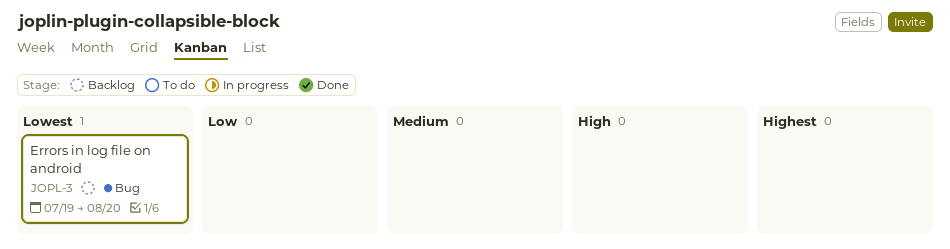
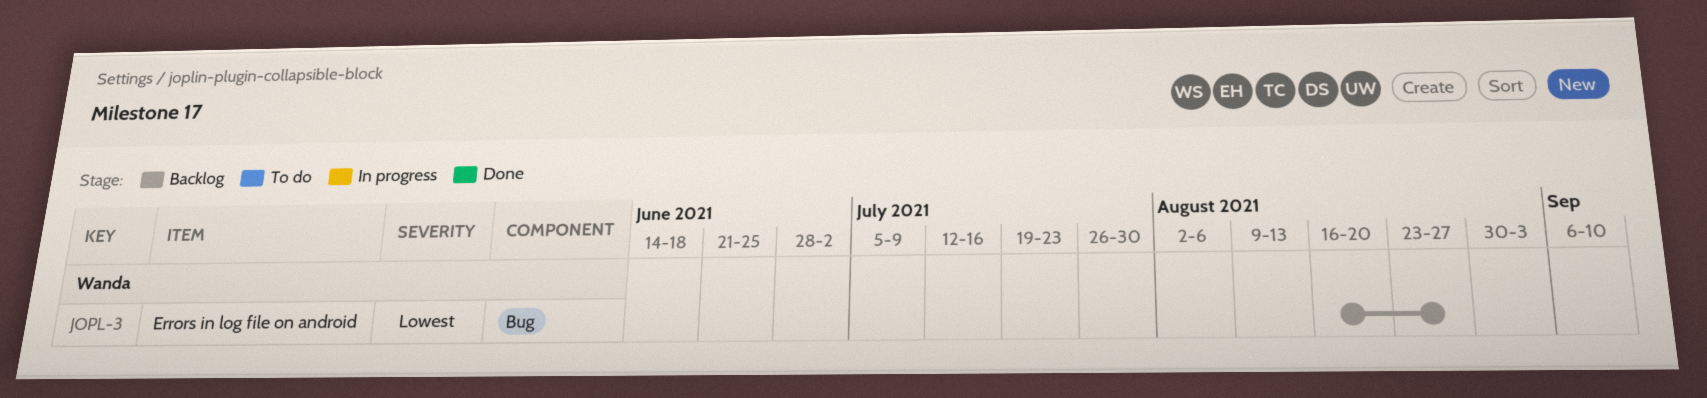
JOPL-3, start: Jul 19 -> Aug 16
JOPL-3, due: Aug 20 -> Aug 27

